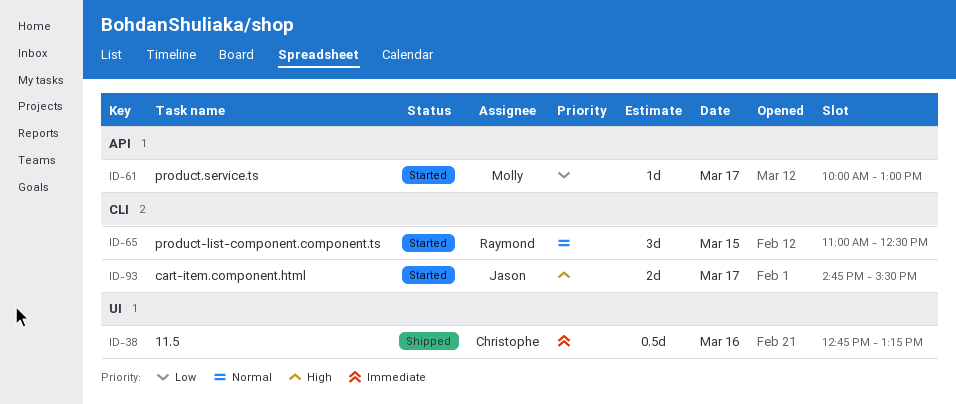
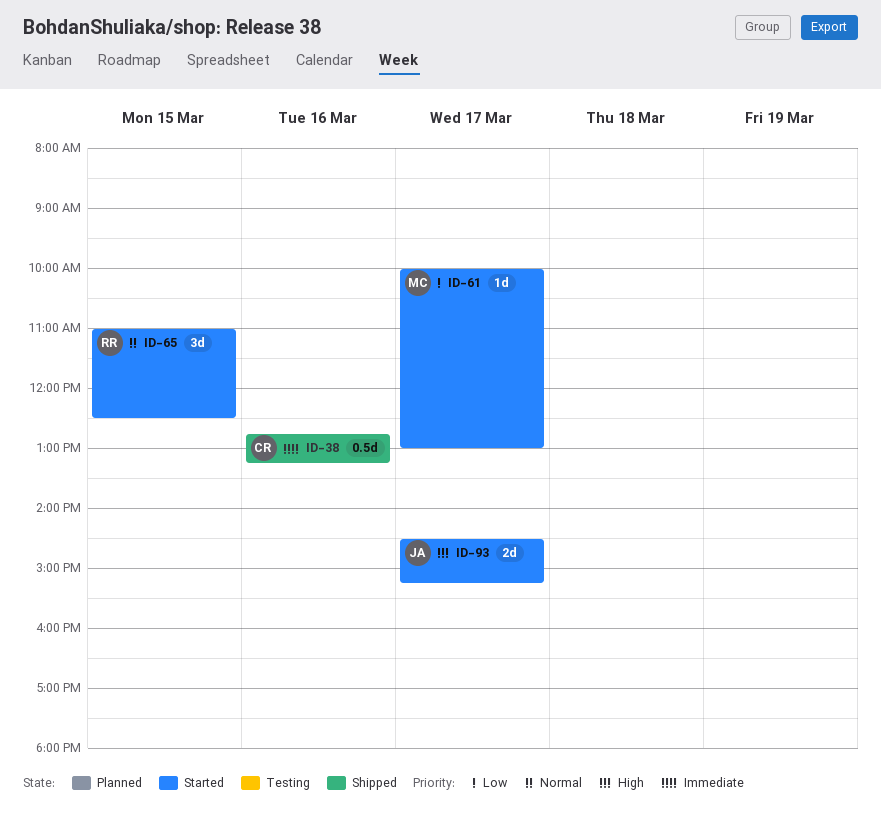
ID-93, begins: 14:45 -> 14:30
ID-93, ends: 15:30 -> 15:15

